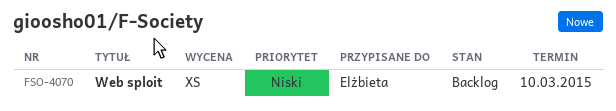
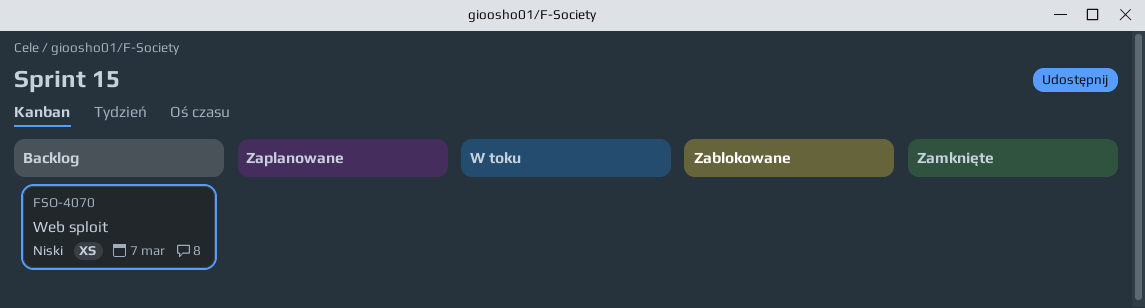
FSO-4070, due: Mar 10 -> Mar 7

